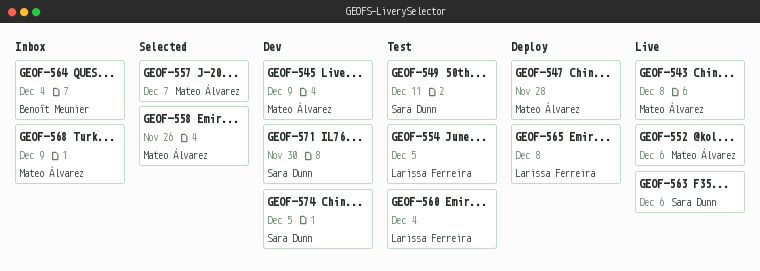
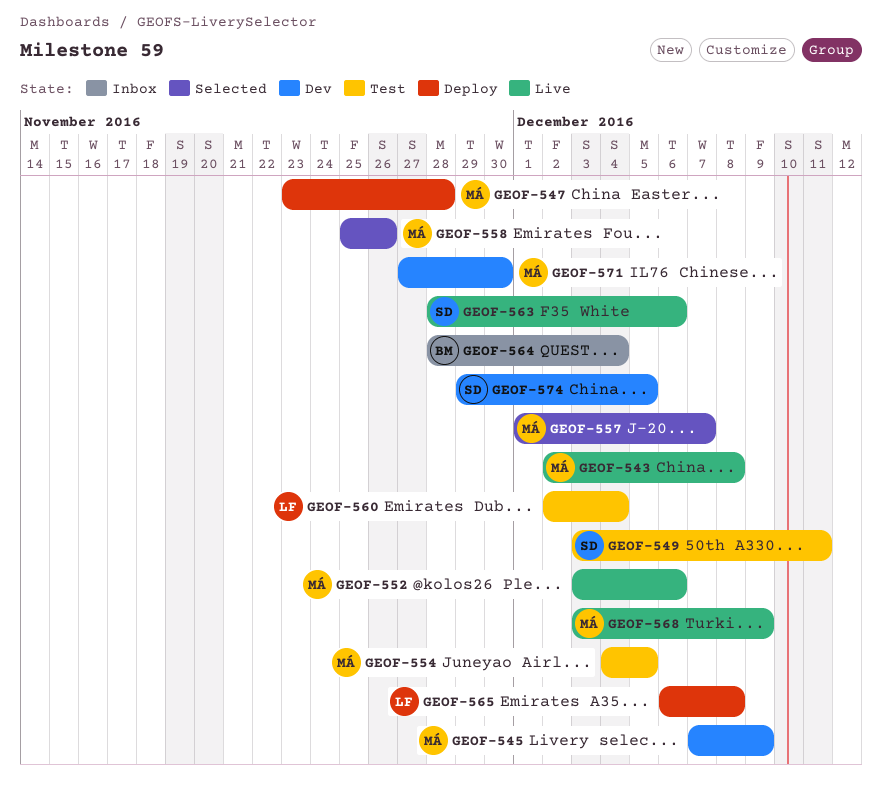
GEOF-554, owner: Larissa Ferreira -> Mateo Álvarez
GEOF-568, status: Inbox -> Live
GEOF-571, owner: Sara Dunn -> Mateo Álvarez

